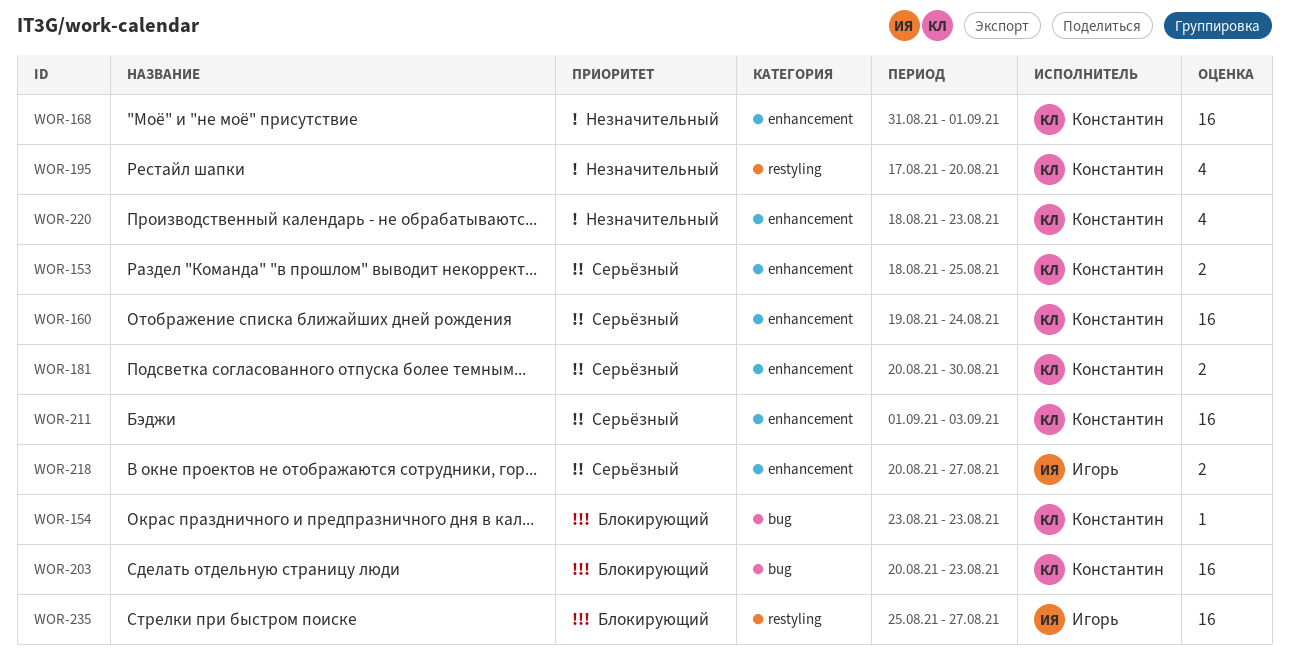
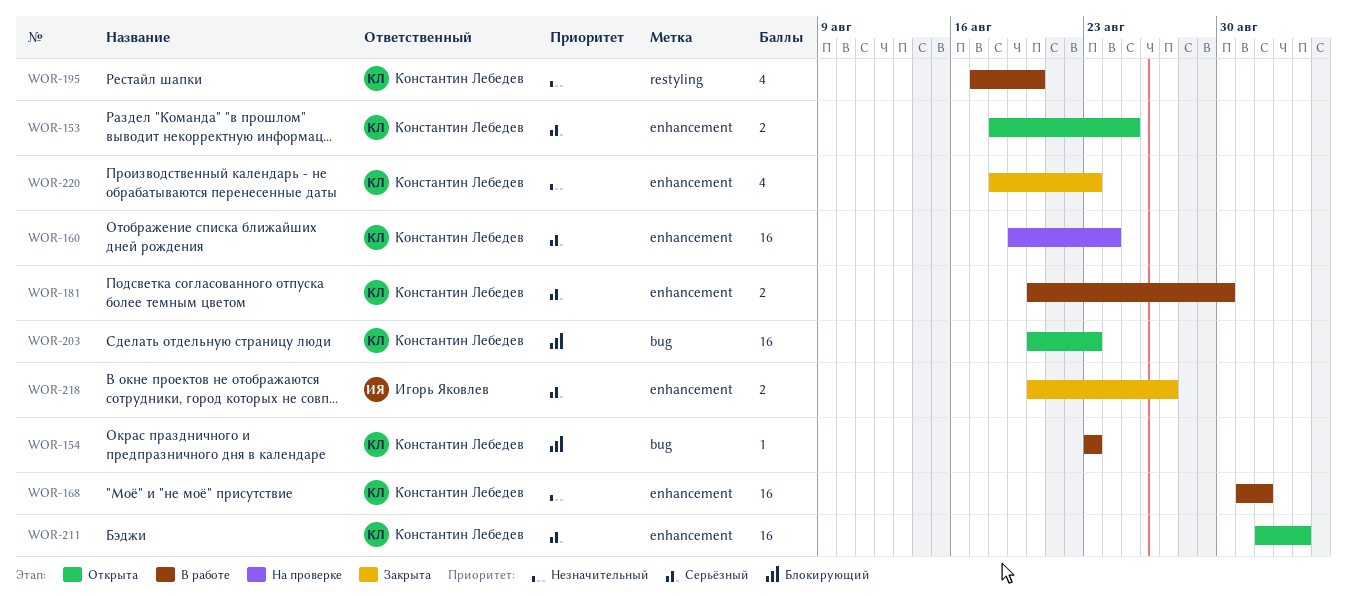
WOR-235: present -> none

